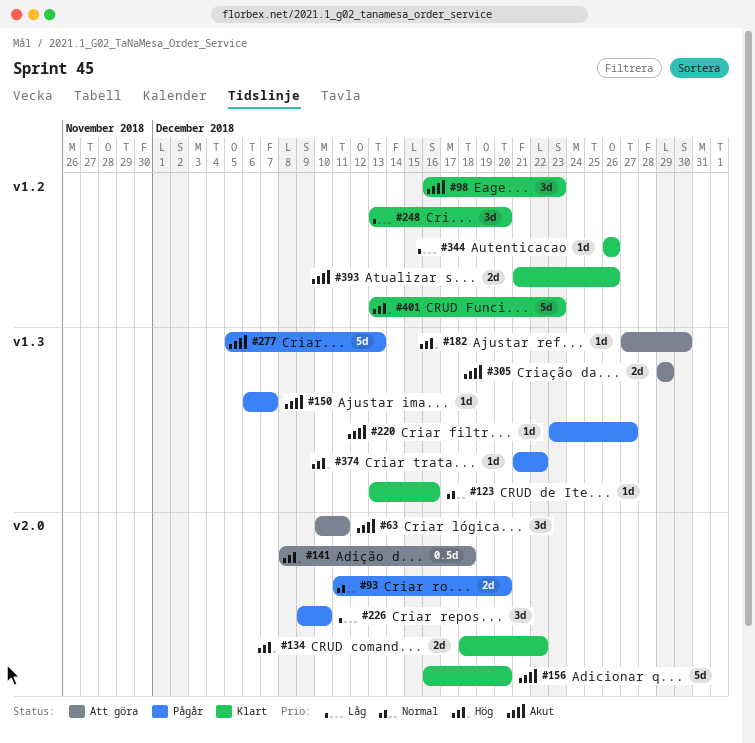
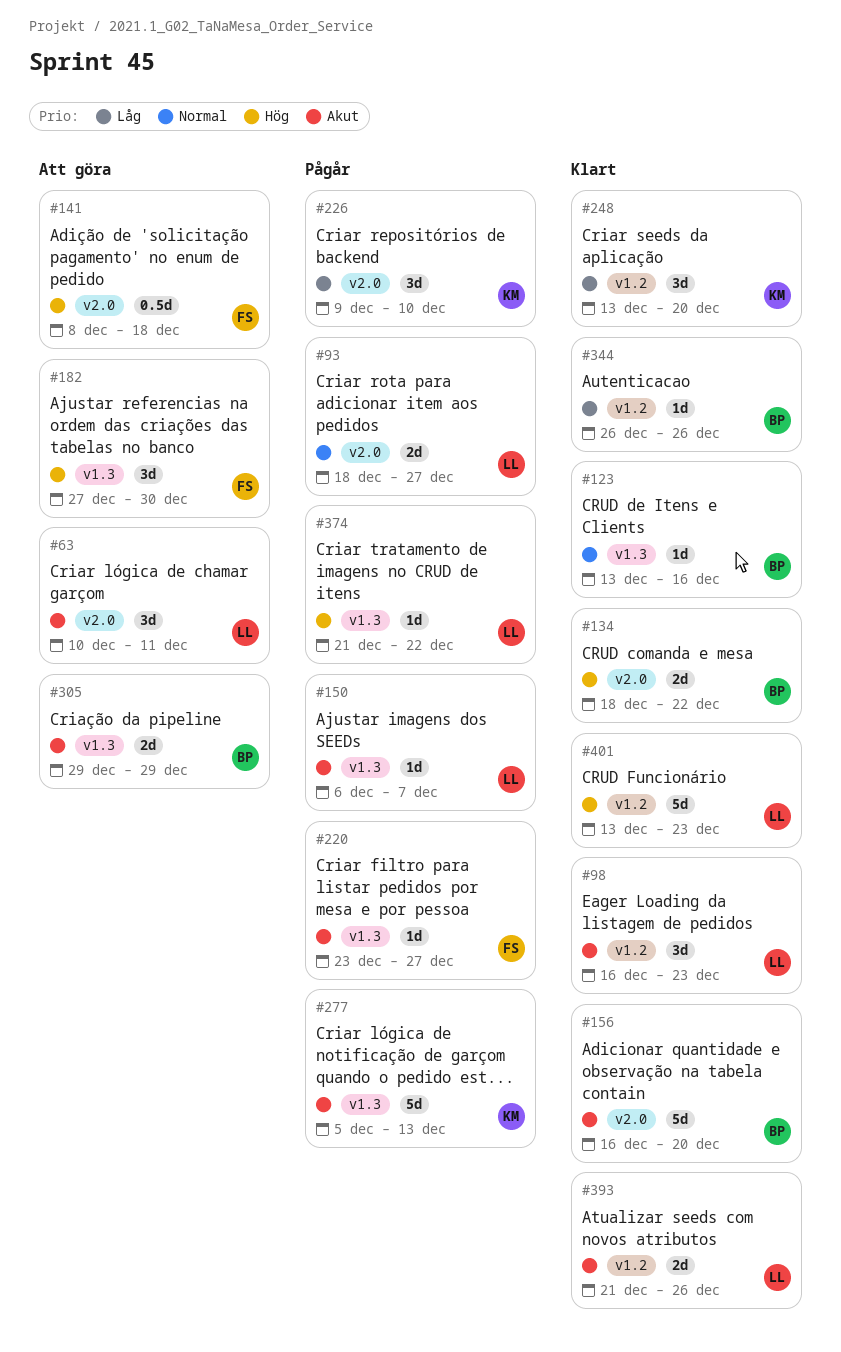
#93, start: Dec 11 -> Dec 18
#93, due: Dec 20 -> Dec 27
#182, estimate: 1d -> 3d

